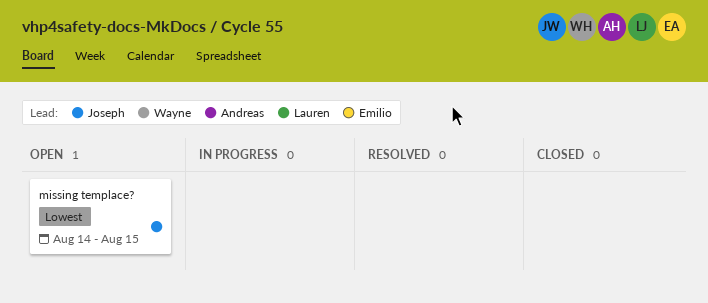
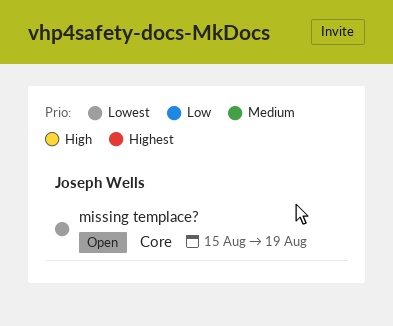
missing templace?, start: Aug 14 -> Aug 15
missing templace?, due: Aug 15 -> Aug 19

